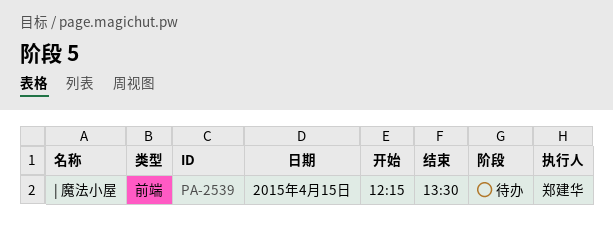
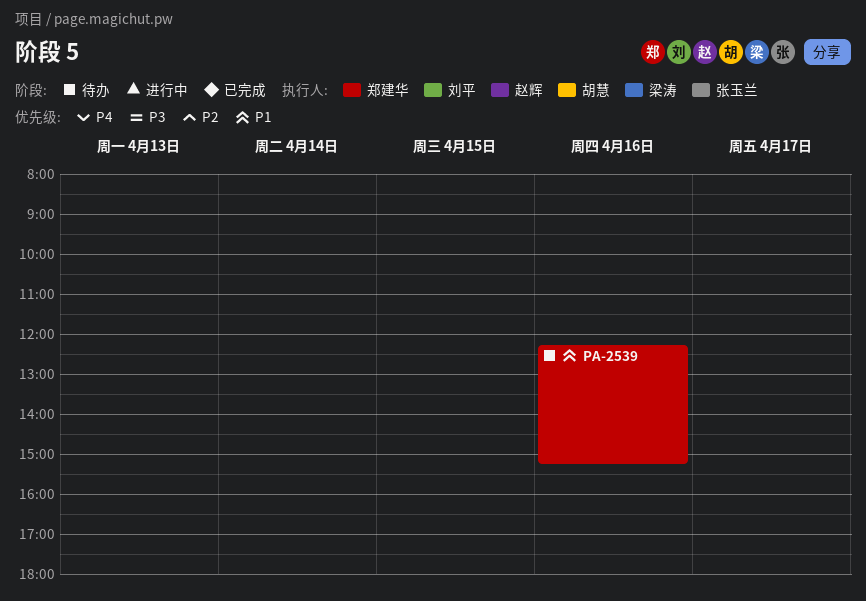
PA-2539, day: Apr 15 -> Apr 16
PA-2539, ends: 13:30 -> 15:15

